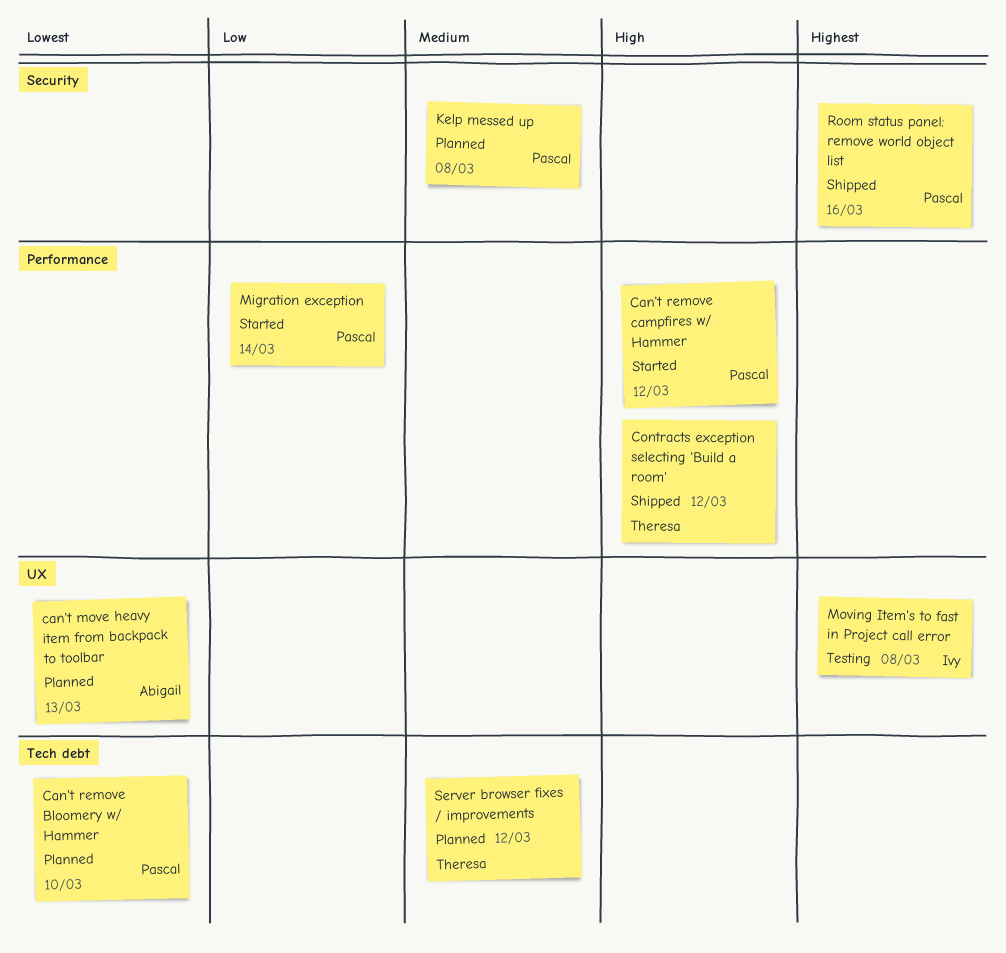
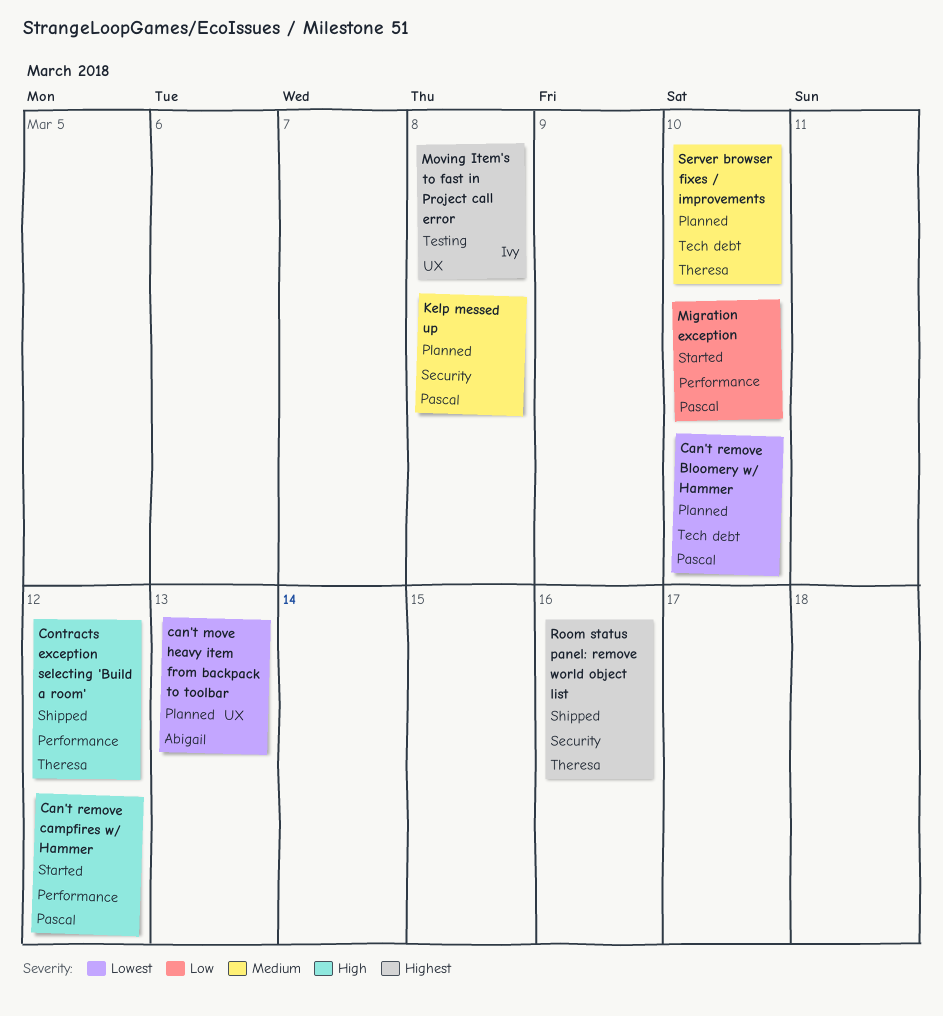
Migration exception, due: Mar 14 -> Mar 10
Room status panel: remove world object list, owner: Pascal -> Theresa
Server browser fixes / improvements, due: Mar 12 -> Mar 10

